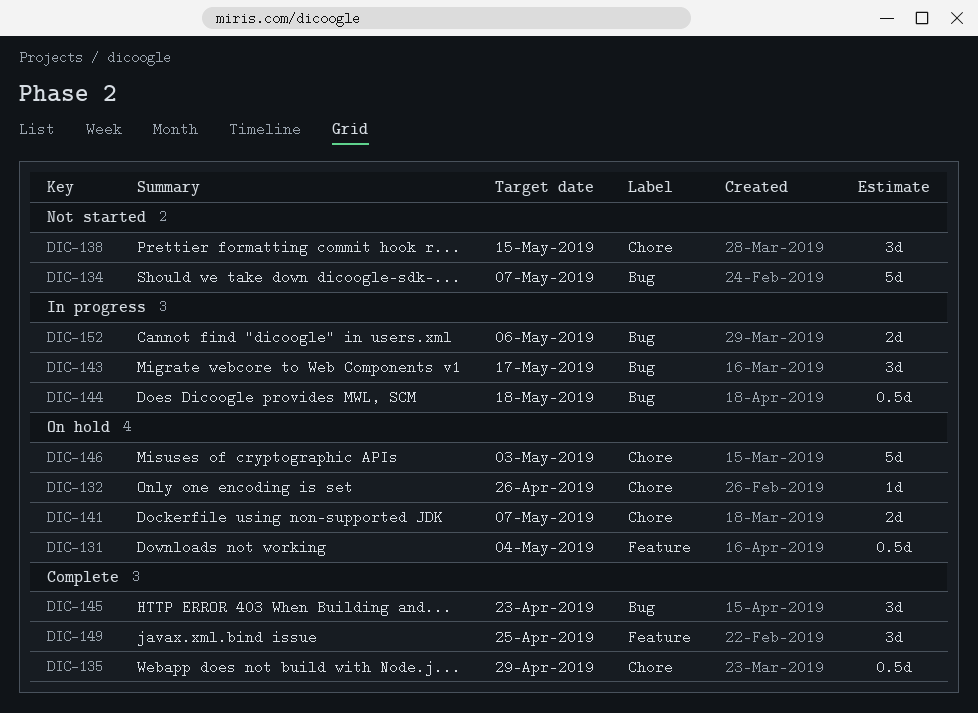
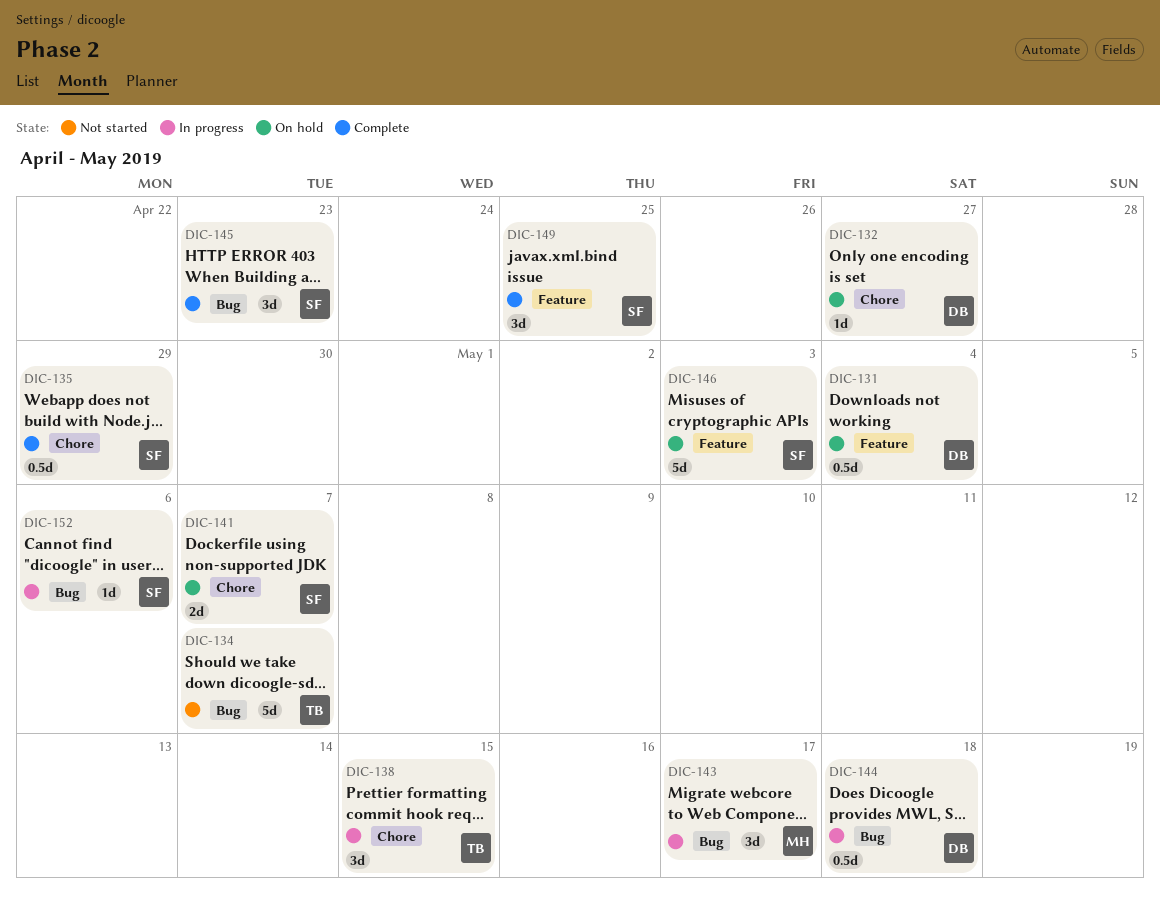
DIC-132, due: Apr 26 -> Apr 27
DIC-138, status: Not started -> In progress
DIC-146, label: Chore -> Feature
DIC-152, estimate: 2d -> 1d

